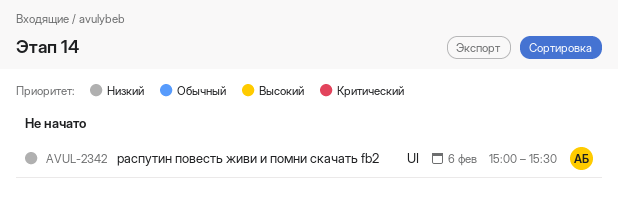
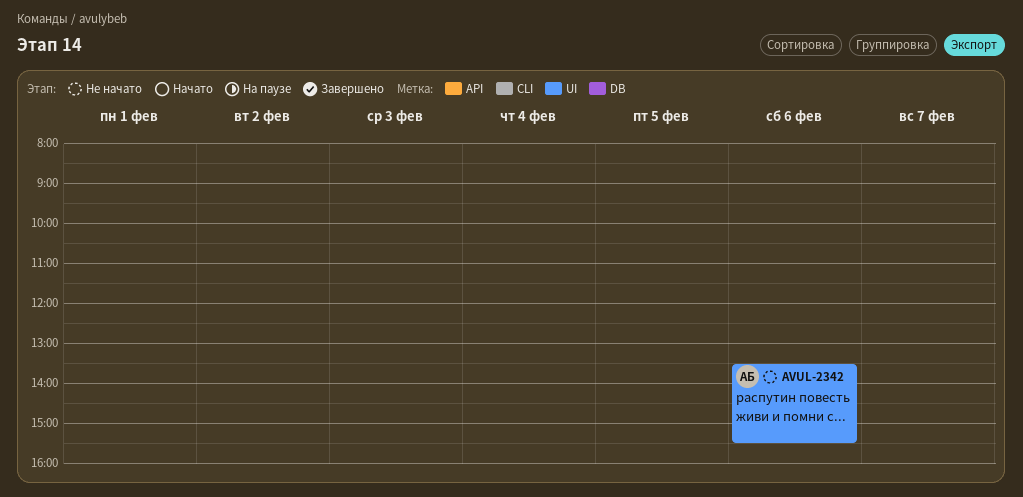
AVUL-2342, begins: 15:00 -> 13:30

